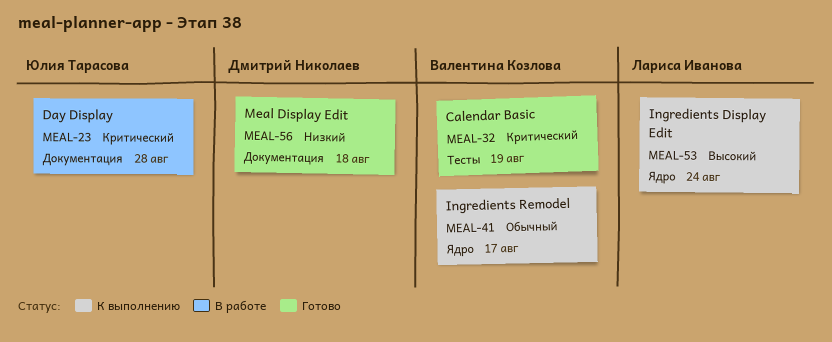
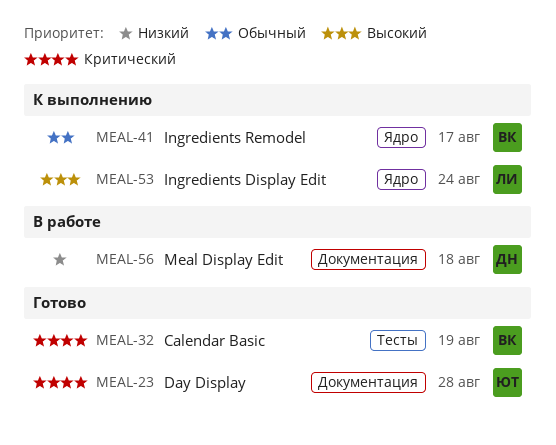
MEAL-23, status: В работе -> Готово
MEAL-56, status: Готово -> В работе

